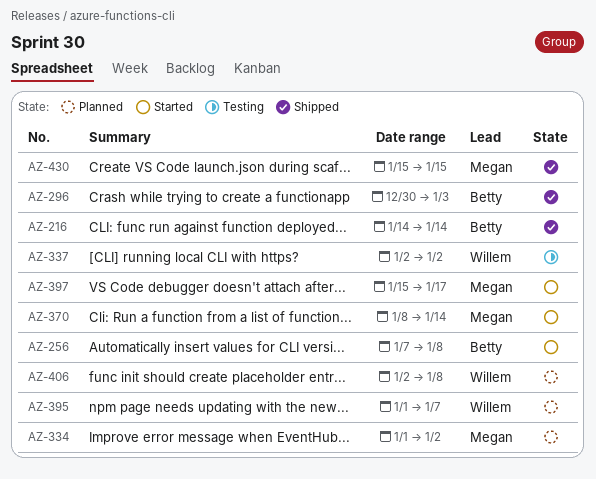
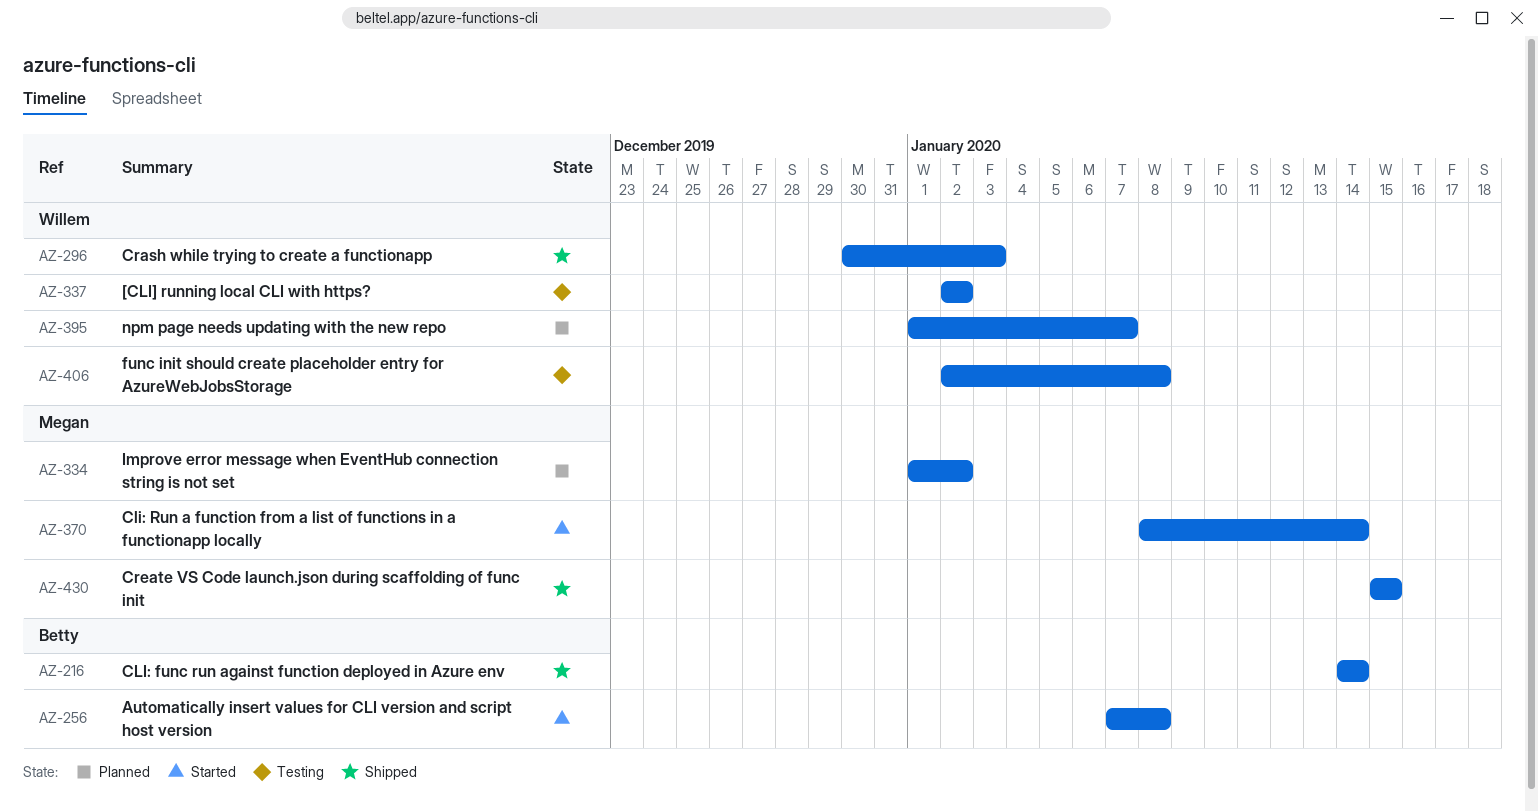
AZ-296, owner: Betty -> Willem
AZ-397: present -> none
AZ-406, status: Planned -> Testing

